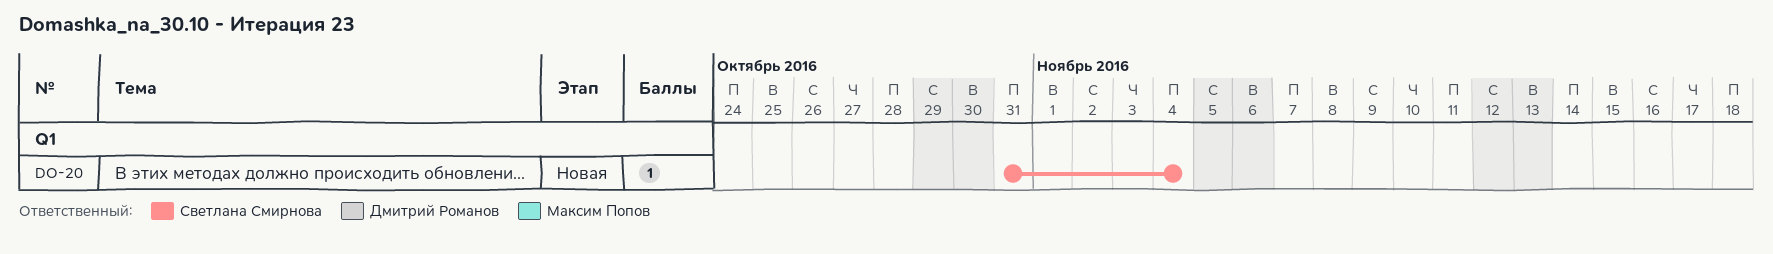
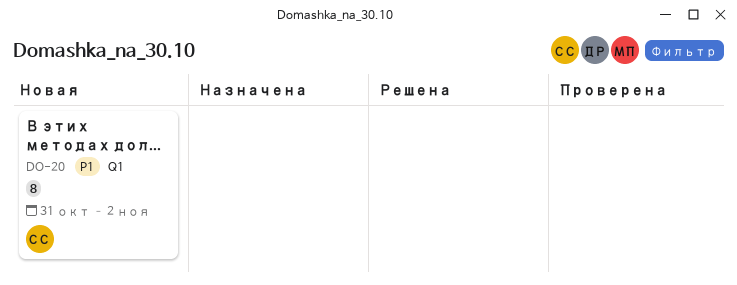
DO-20, estimate: 1 -> 8
DO-20, due: Nov 4 -> Nov 2

